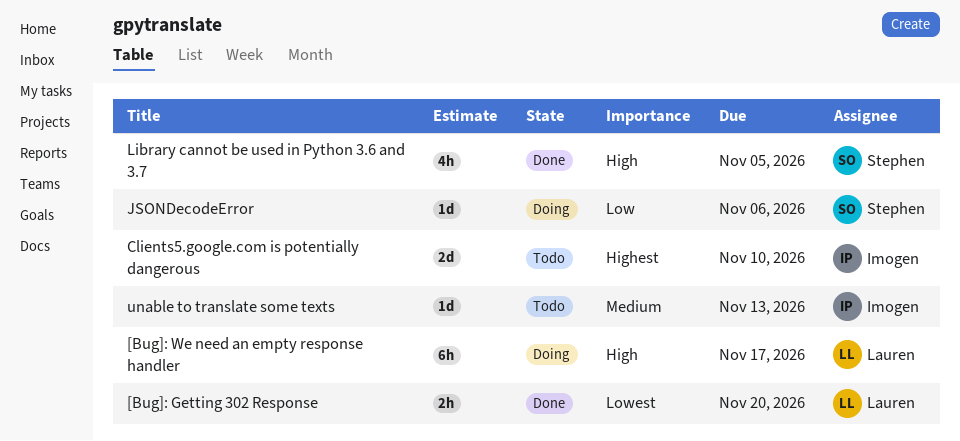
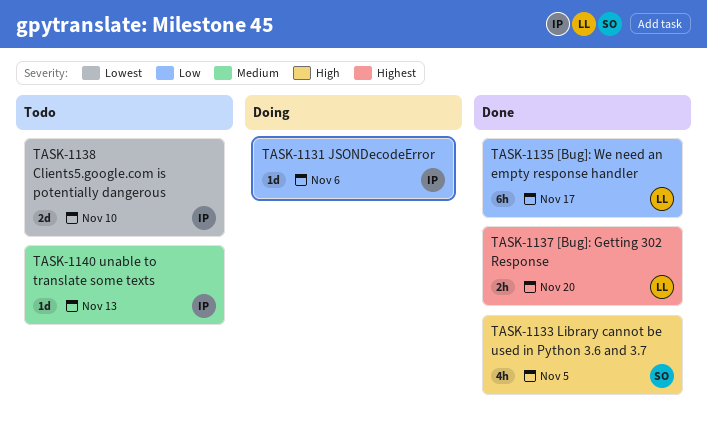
[Bug]: Getting 302 Response, priority: Lowest -> Highest
[Bug]: We need an empty response handler, status: Doing -> Done
[Bug]: We need an empty response handler, priority: High -> Low
Clients5.google.com is potentially dangerous, priority: Highest -> Lowest
JSONDecodeError, owner: Stephen -> Imogen

